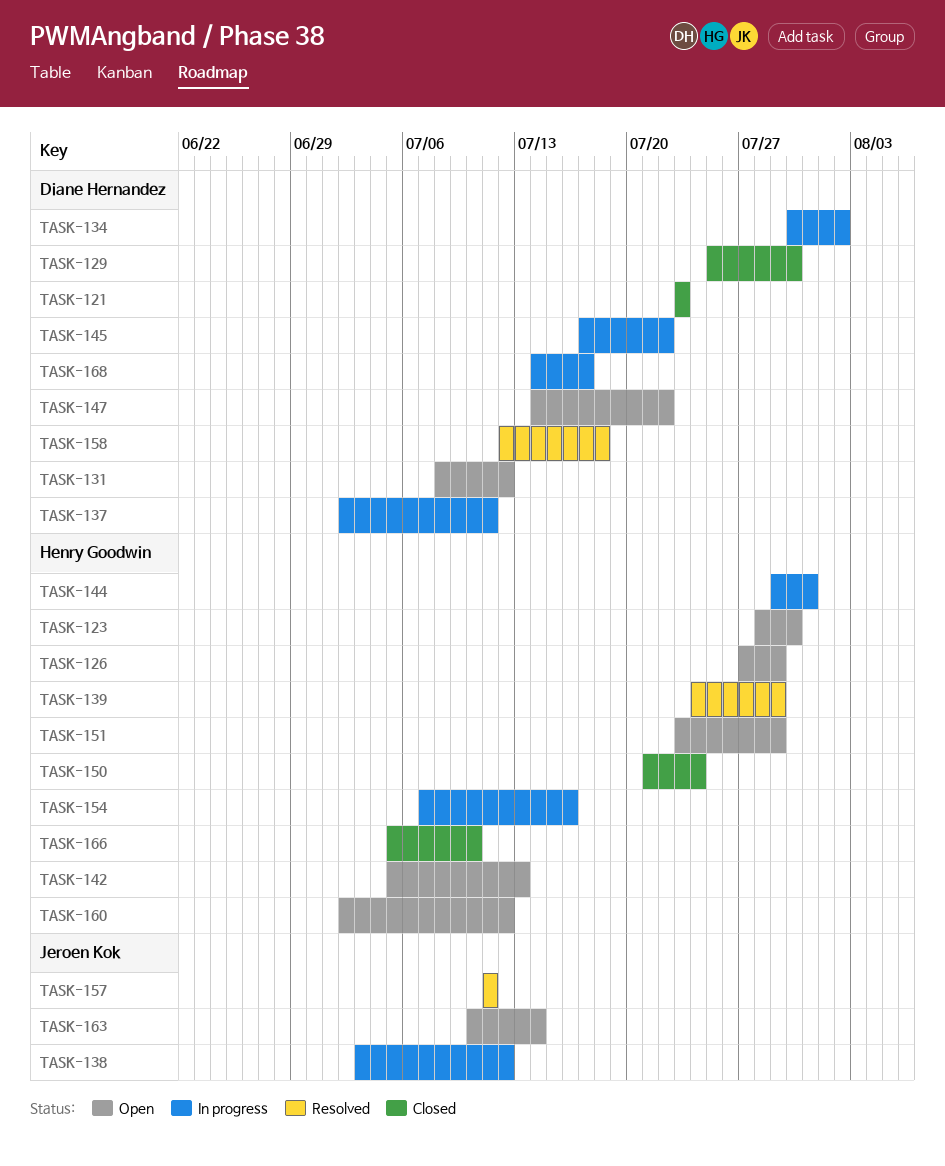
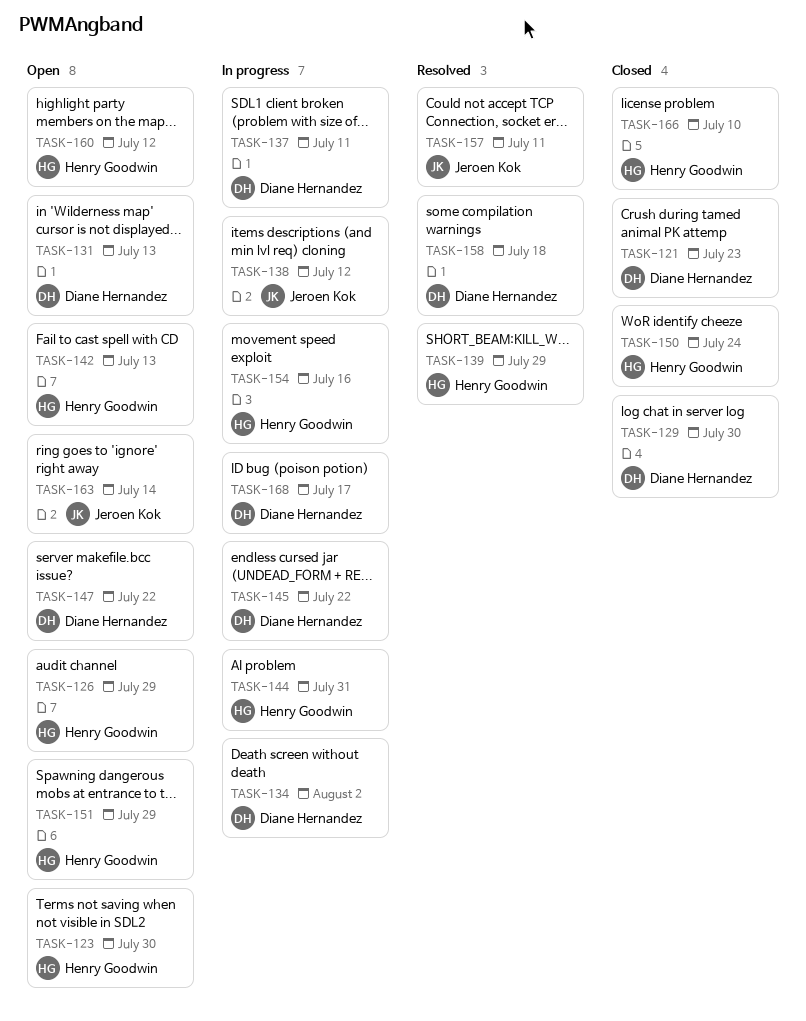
TASK-131, due: Jul 12 -> Jul 13

